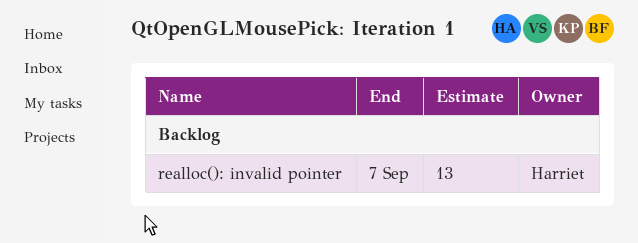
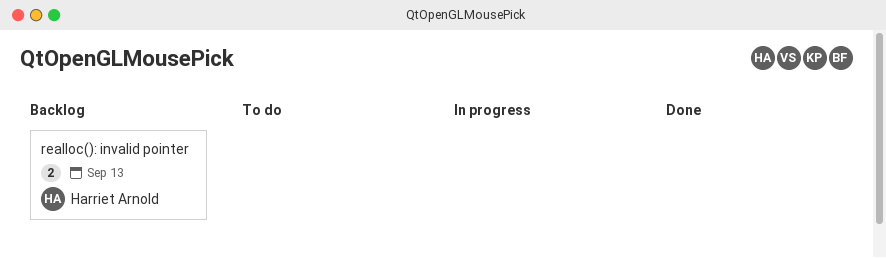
realloc(): invalid pointer, estimate: 13 -> 2
realloc(): invalid pointer, due: Sep 7 -> Sep 13

